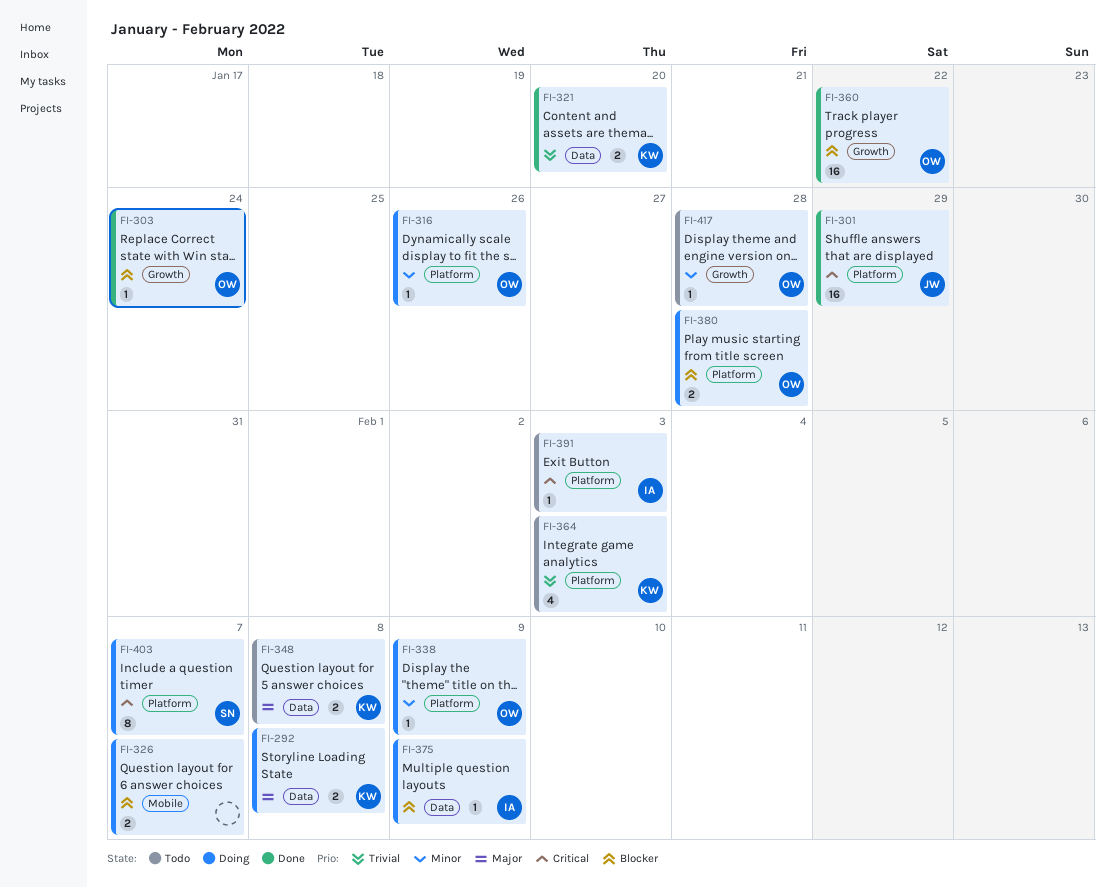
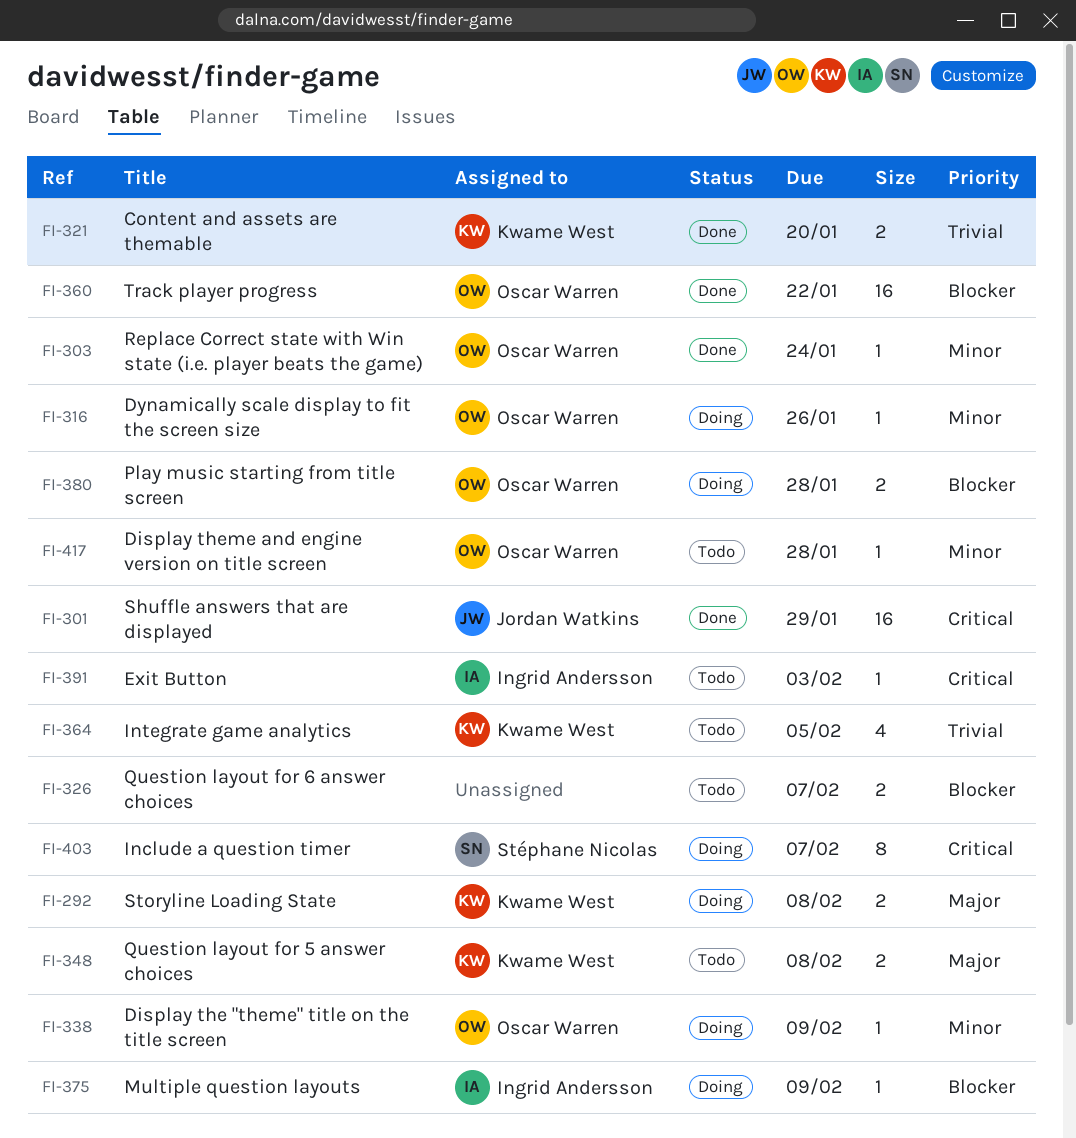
FI-303, priority: Blocker -> Minor
FI-326, status: Doing -> Todo
FI-364, due: Feb 3 -> Feb 5

